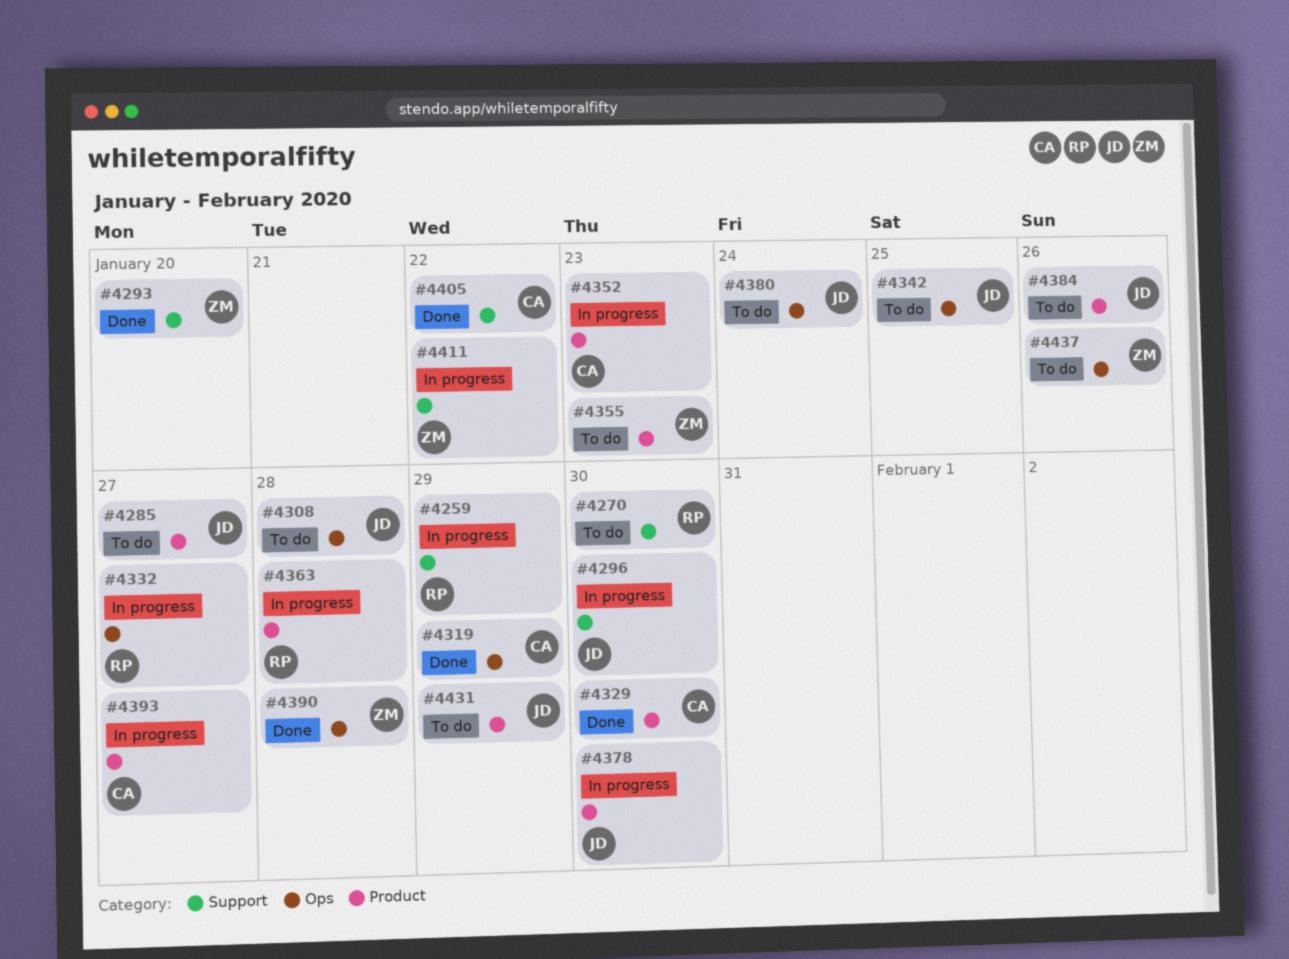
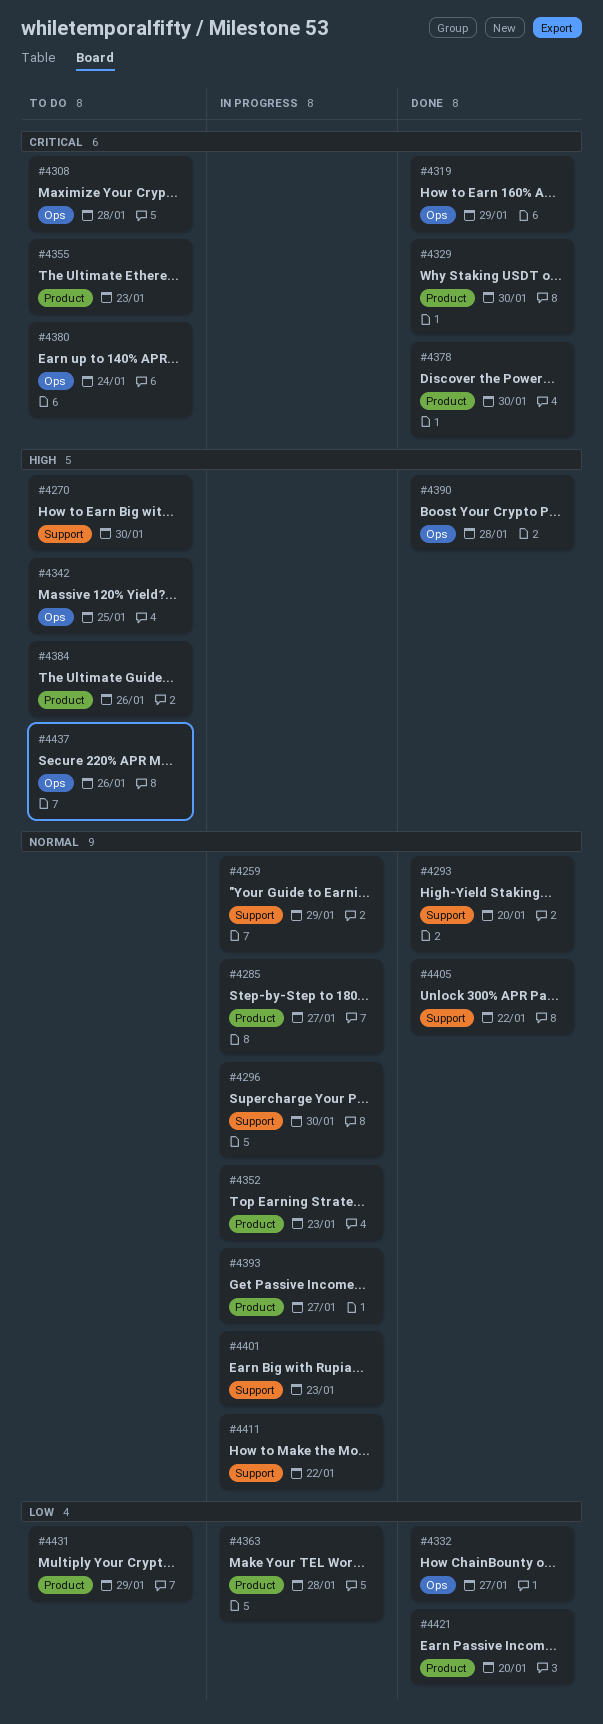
#4285, status: To do -> In progress
#4332, status: In progress -> Done
#4378, status: In progress -> Done
#4401: none -> present
#4421: none -> present

